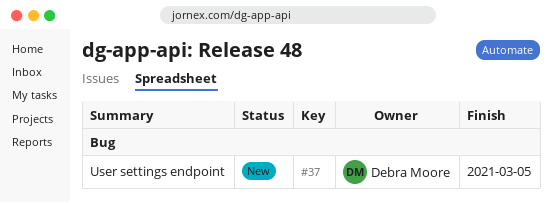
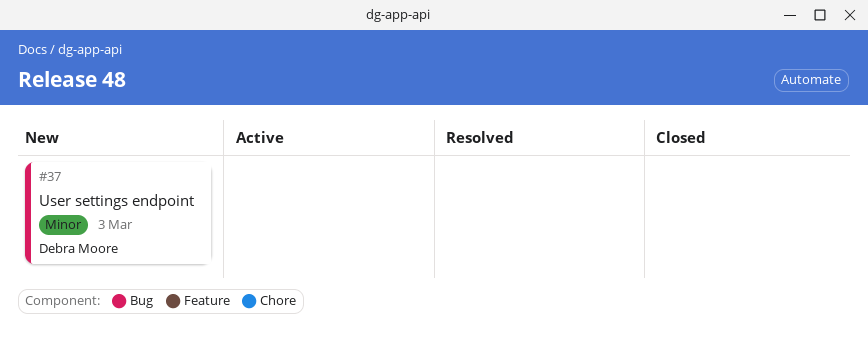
#37, due: Mar 5 -> Mar 3

